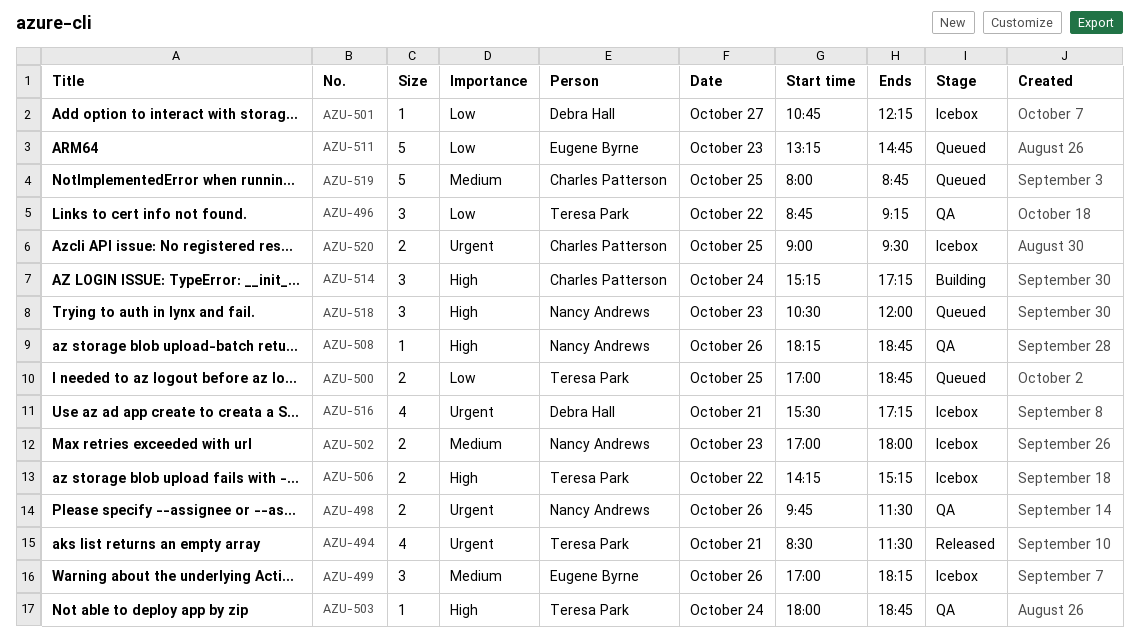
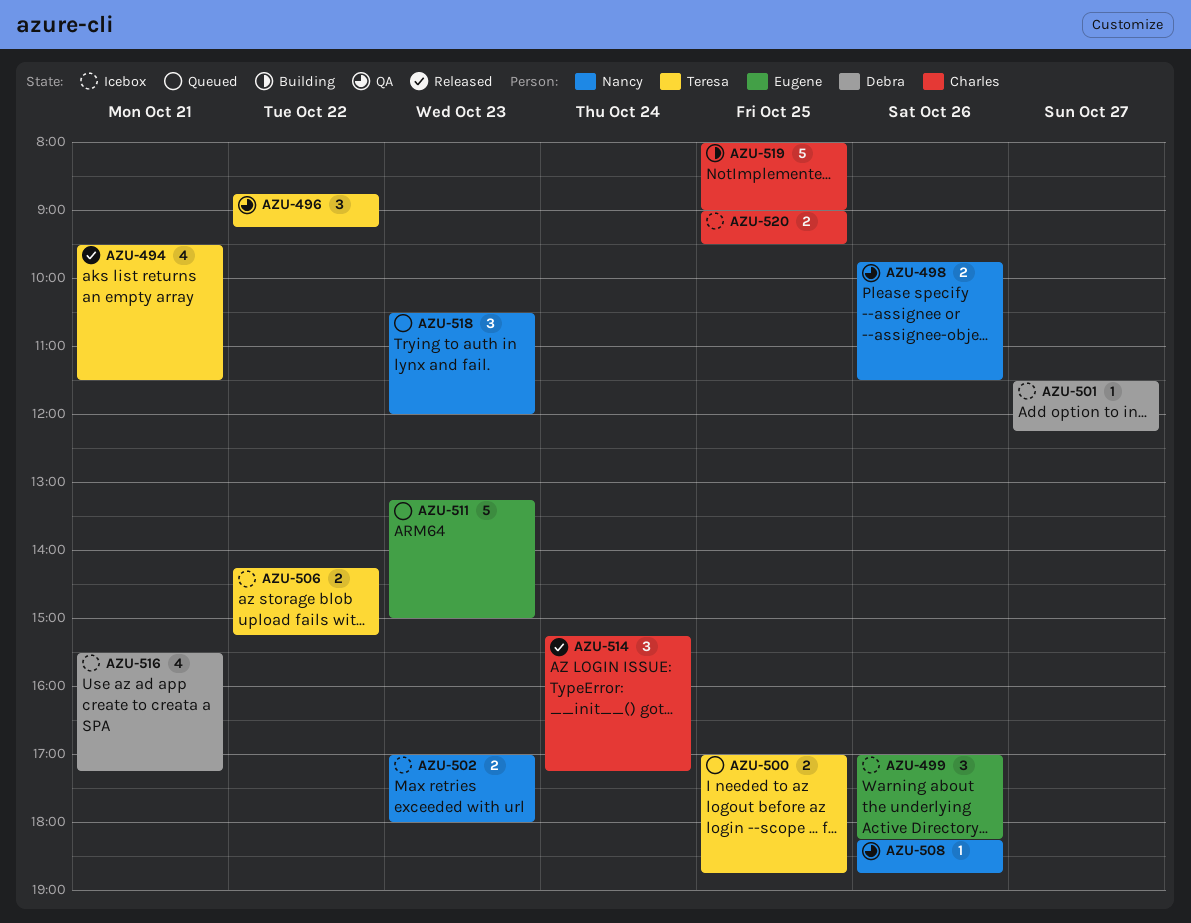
AZU-494, begins: 08:30 -> 09:30
AZU-501, begins: 10:45 -> 11:30
AZU-503: present -> none
AZU-511, ends: 14:45 -> 15:00
AZU-514, status: Building -> Released
AZU-519, status: Queued -> Building
AZU-519, ends: 08:45 -> 09:00

